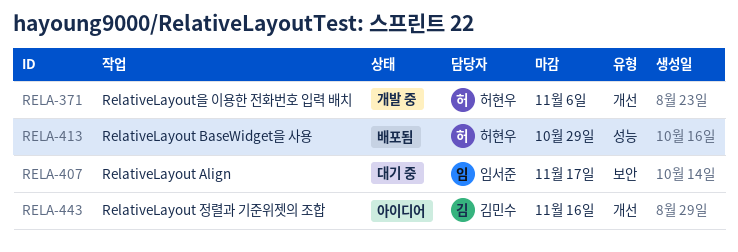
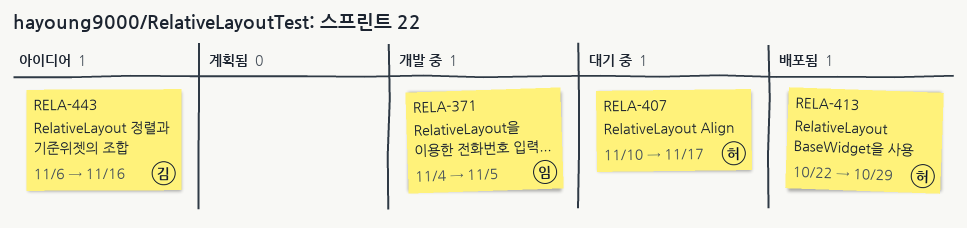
RELA-371, owner: 허현우 -> 임서준
RELA-371, due: Nov 6 -> Nov 5
RELA-407, owner: 임서준 -> 허현우

